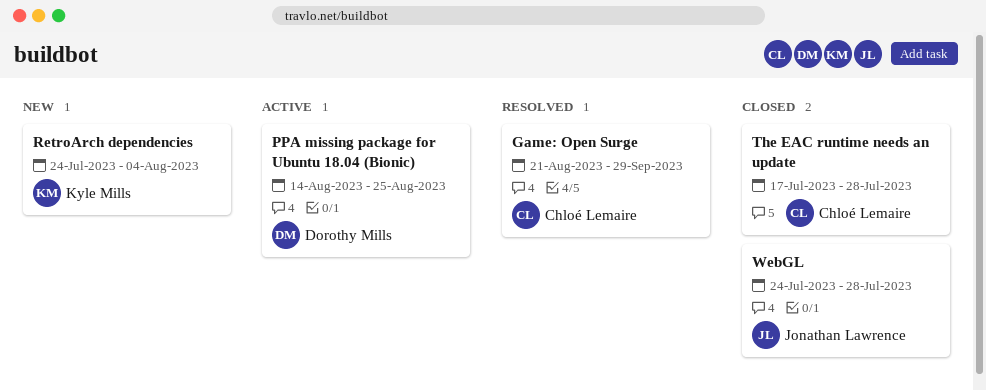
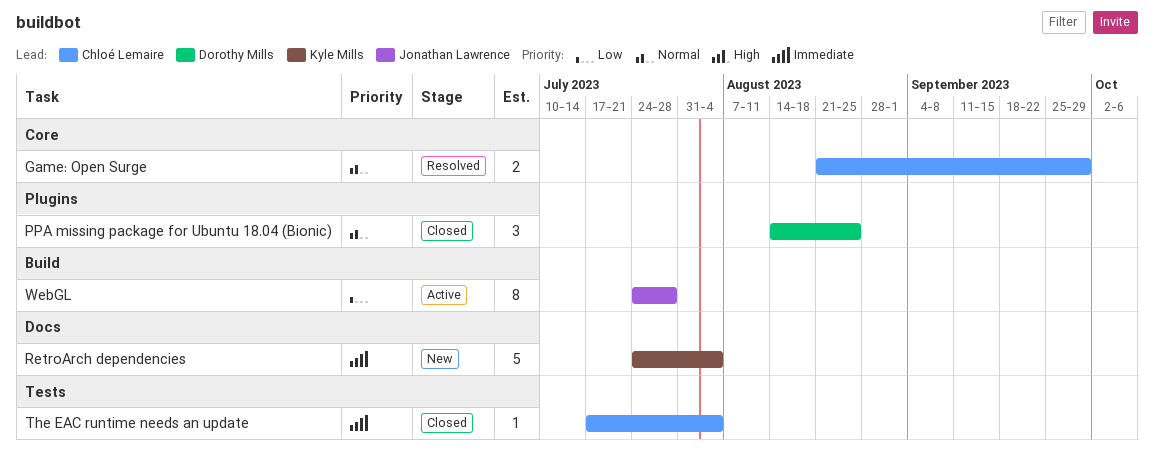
PPA missing package for Ubuntu 18.04 (Bionic), status: Active -> Closed
The EAC runtime needs an update, due: Jul 28 -> Aug 4
WebGL, status: Closed -> Active

